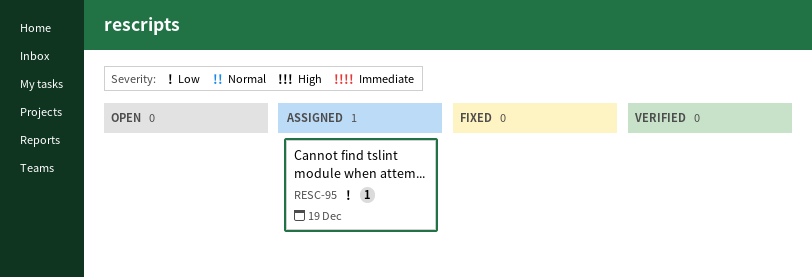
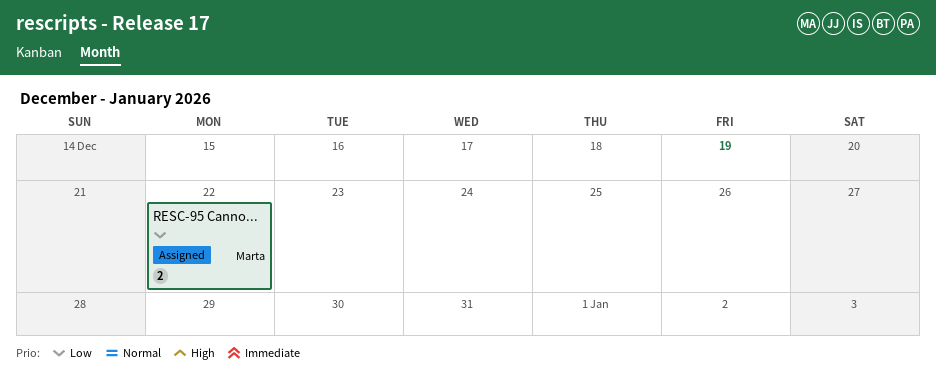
RESC-95, estimate: 1 -> 2
RESC-95, due: Dec 19 -> Dec 22

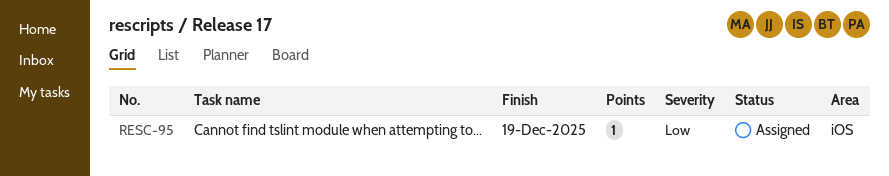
RESC-95, estimate: 2 -> 1
RESC-95, due: Dec 22 -> Dec 19

